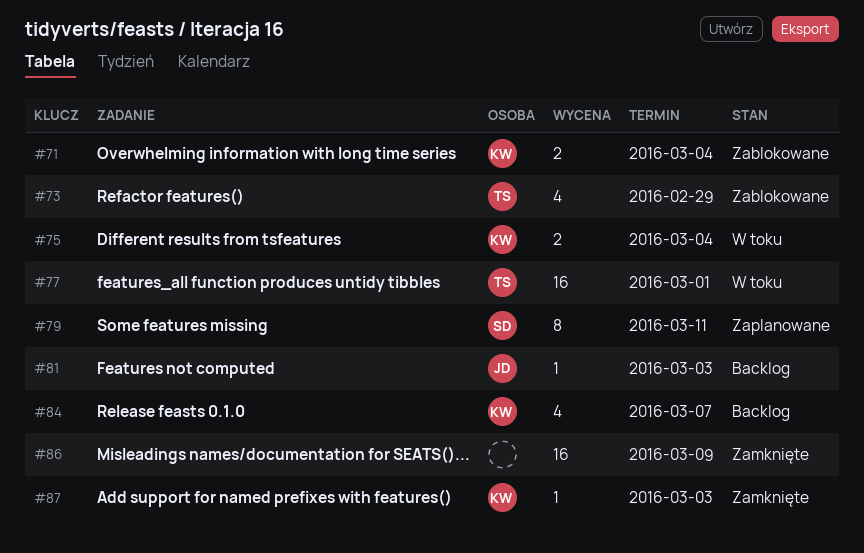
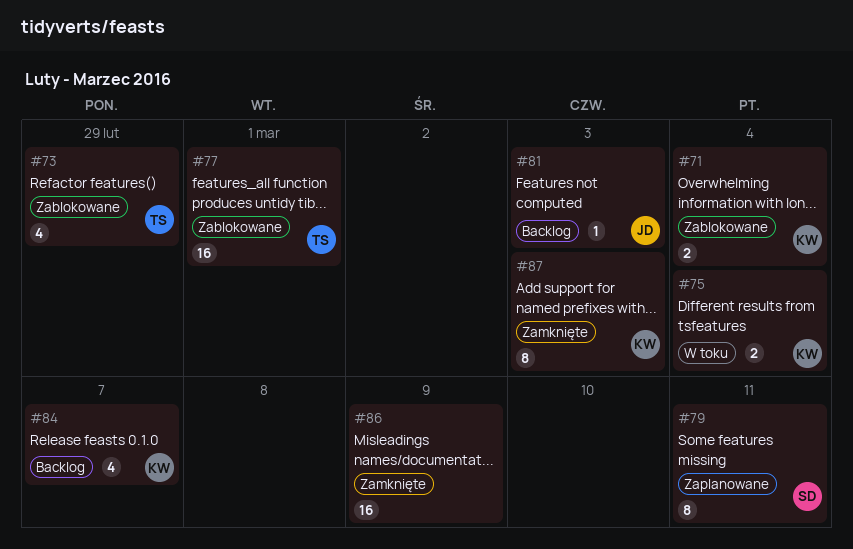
#77, status: W toku -> Zablokowane
#87, estimate: 1 -> 8

